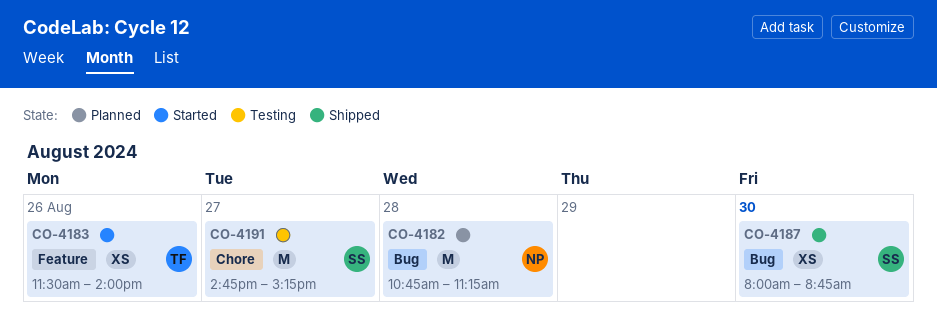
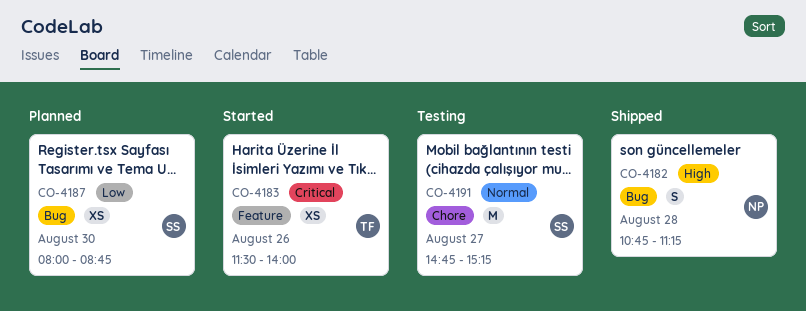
CO-4182, status: Planned -> Shipped
CO-4182, estimate: M -> S
CO-4187, status: Shipped -> Planned

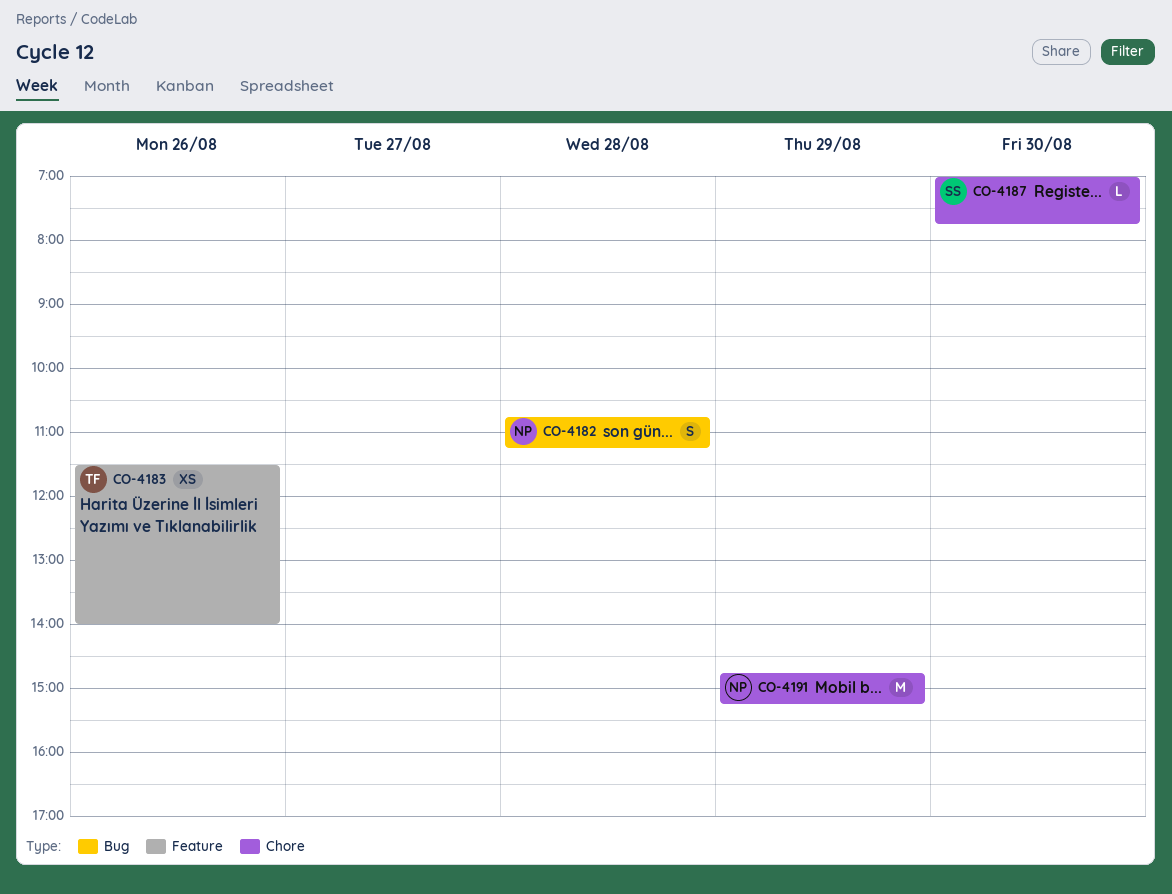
CO-4187, label: Bug -> Chore
CO-4187, estimate: XS -> L
CO-4187, begins: 08:00 -> 07:00
CO-4187, ends: 08:45 -> 07:45
CO-4191, owner: SS -> NP
CO-4191, day: Aug 27 -> Aug 29

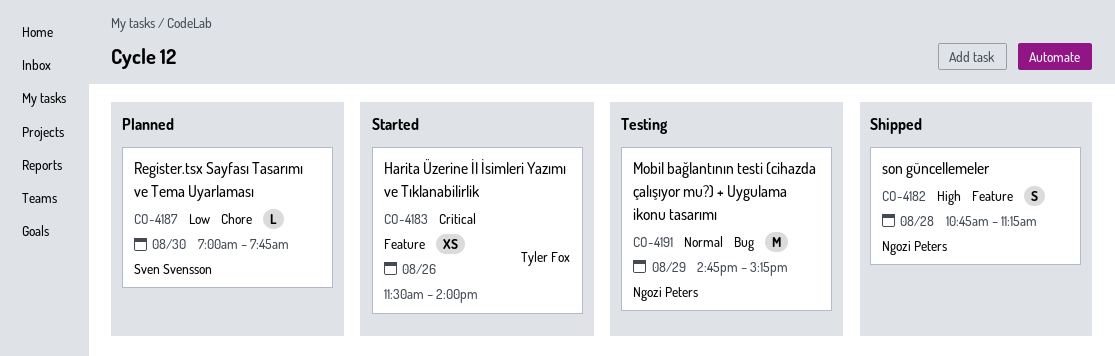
CO-4182, label: Bug -> Feature
CO-4191, label: Chore -> Bug

